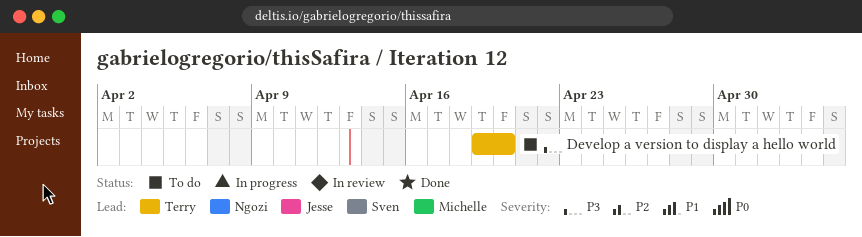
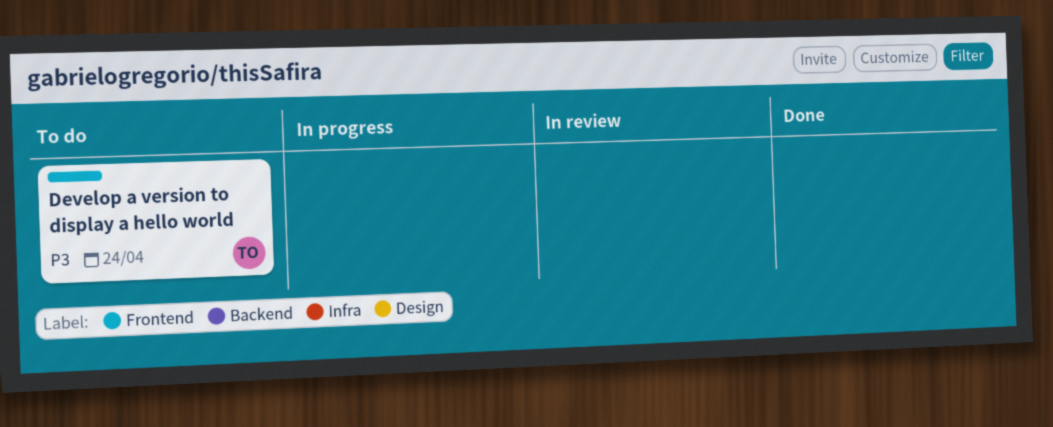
Develop a version to display a hello world, due: Apr 20 -> Apr 24

